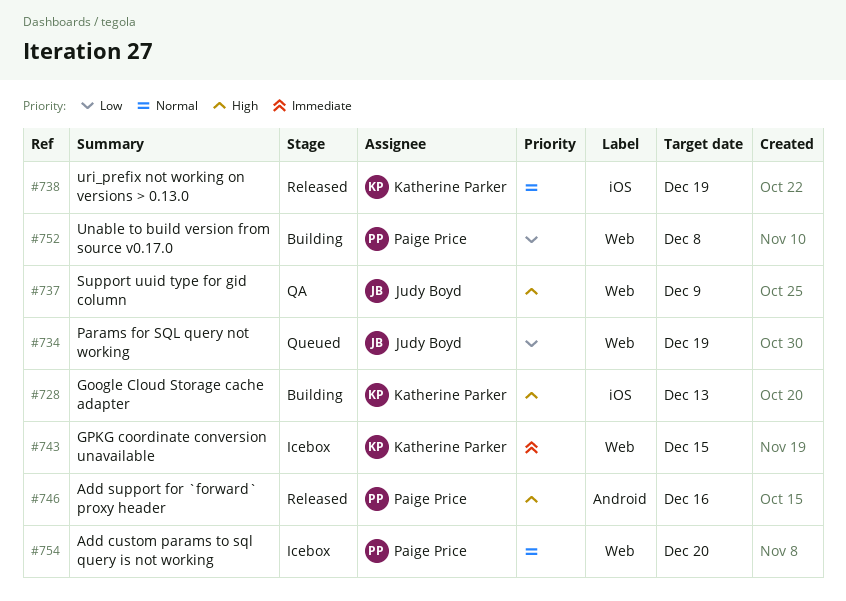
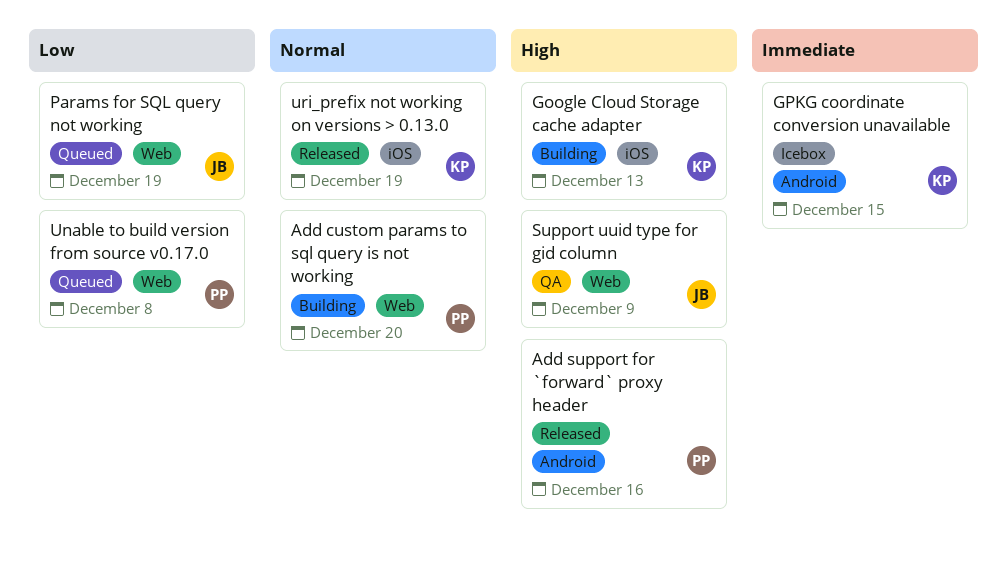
Add custom params to sql query is not working, status: Icebox -> Building
GPKG coordinate conversion unavailable, label: Web -> Android
Unable to build version from source v0.17.0, status: Building -> Queued

